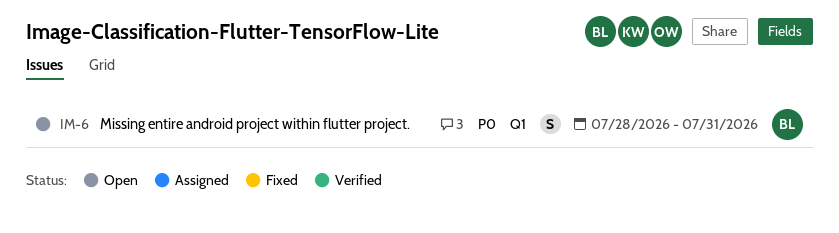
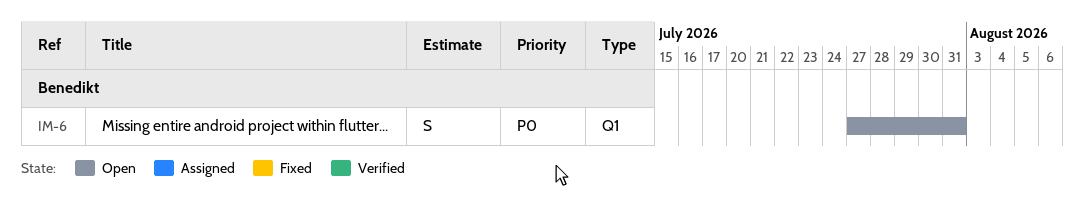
IM-6, start: Jul 28 -> Jul 27

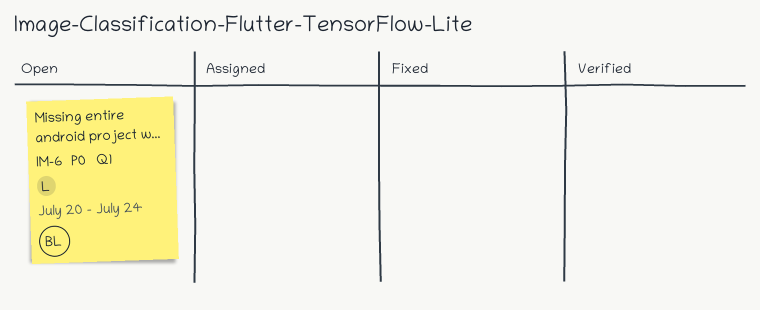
IM-6, estimate: S -> L
IM-6, start: Jul 27 -> Jul 20
IM-6, due: Jul 31 -> Jul 24

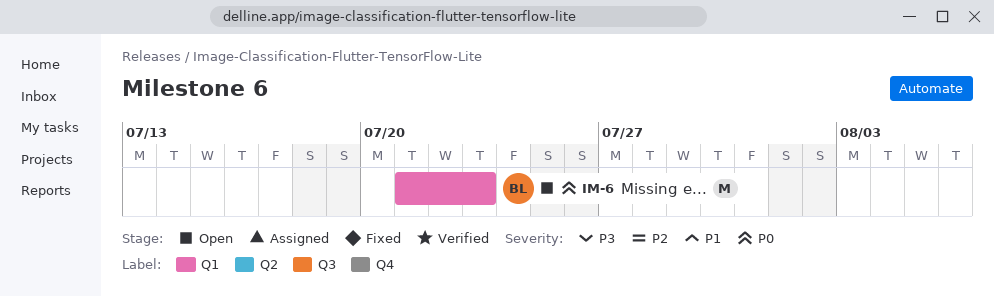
IM-6, estimate: L -> M
IM-6, start: Jul 20 -> Jul 21
IM-6, due: Jul 24 -> Jul 23

